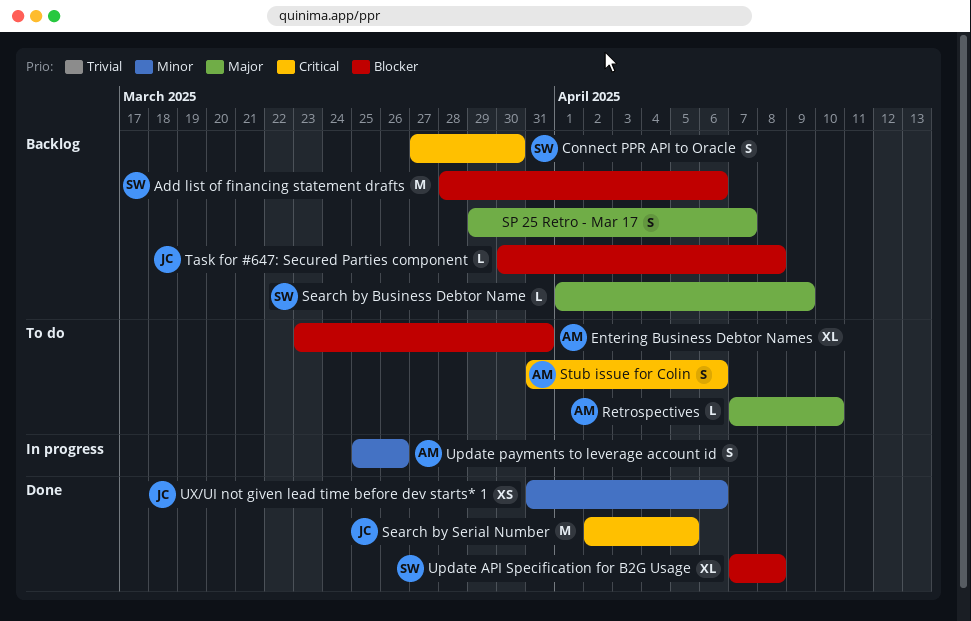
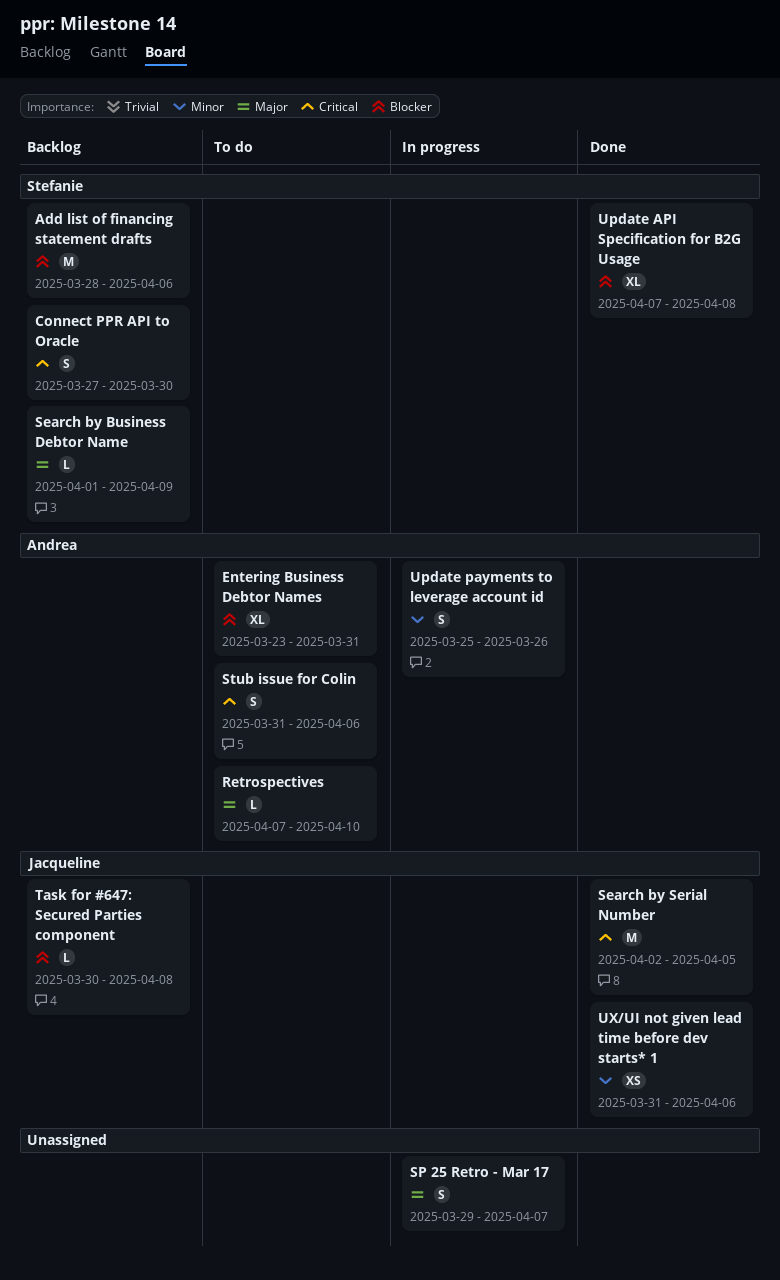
SP 25 Retro - Mar 17, status: Backlog -> In progress

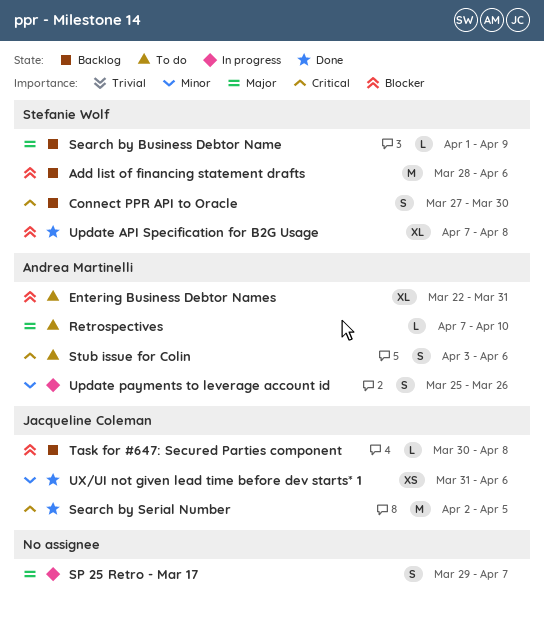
Entering Business Debtor Names, start: Mar 23 -> Mar 22
Stub issue for Colin, start: Mar 31 -> Apr 3

